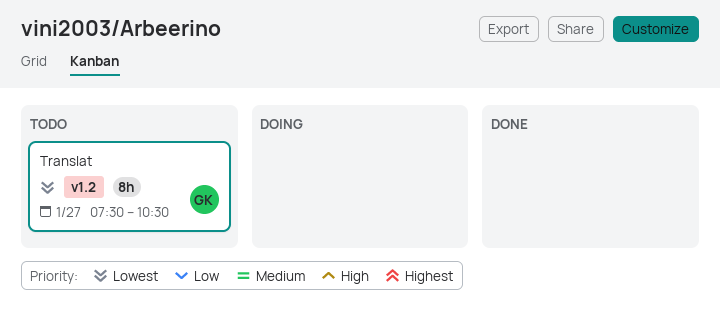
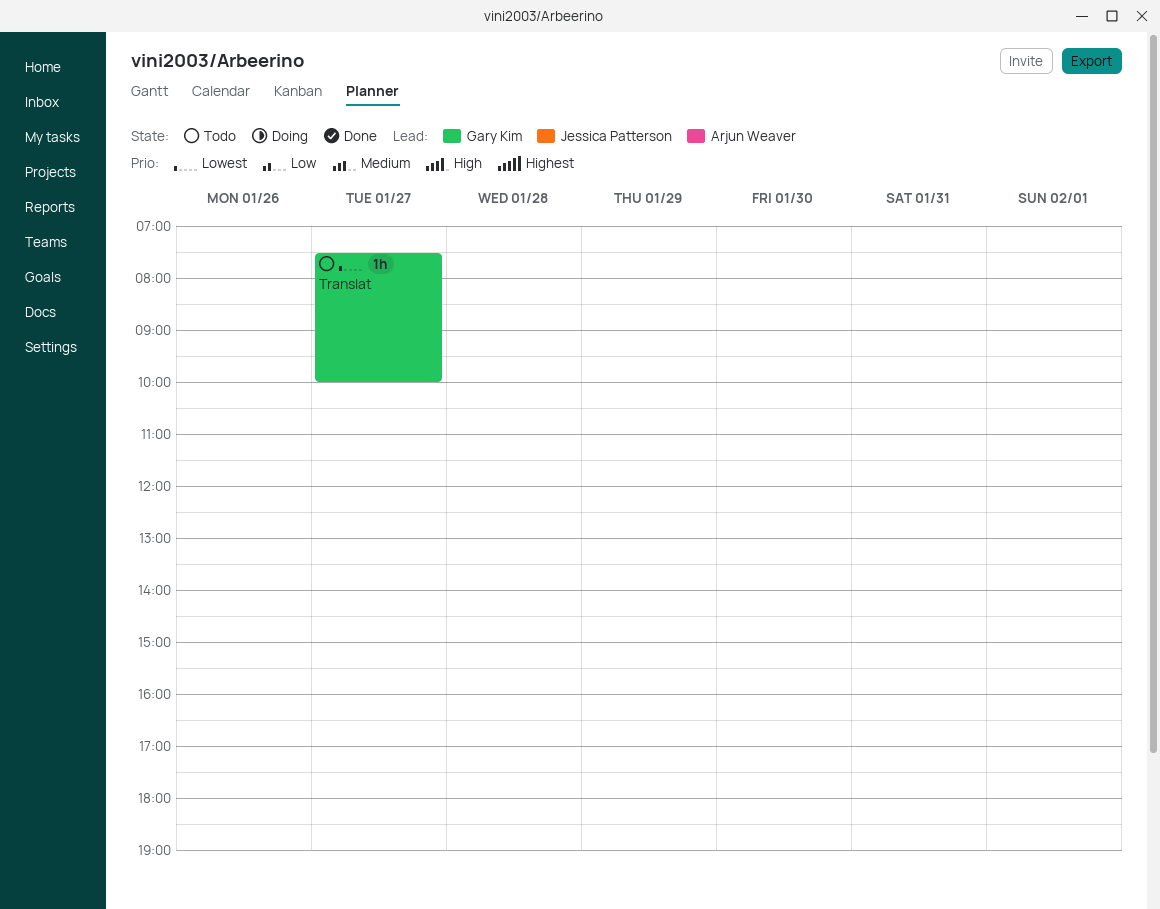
Translat, estimate: 8h -> 1h
Translat, ends: 10:30 -> 10:00

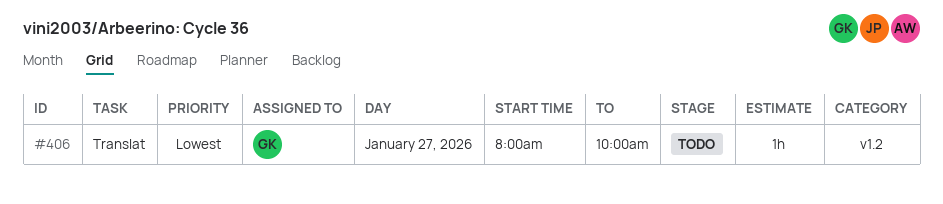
Translat, begins: 07:30 -> 08:00

